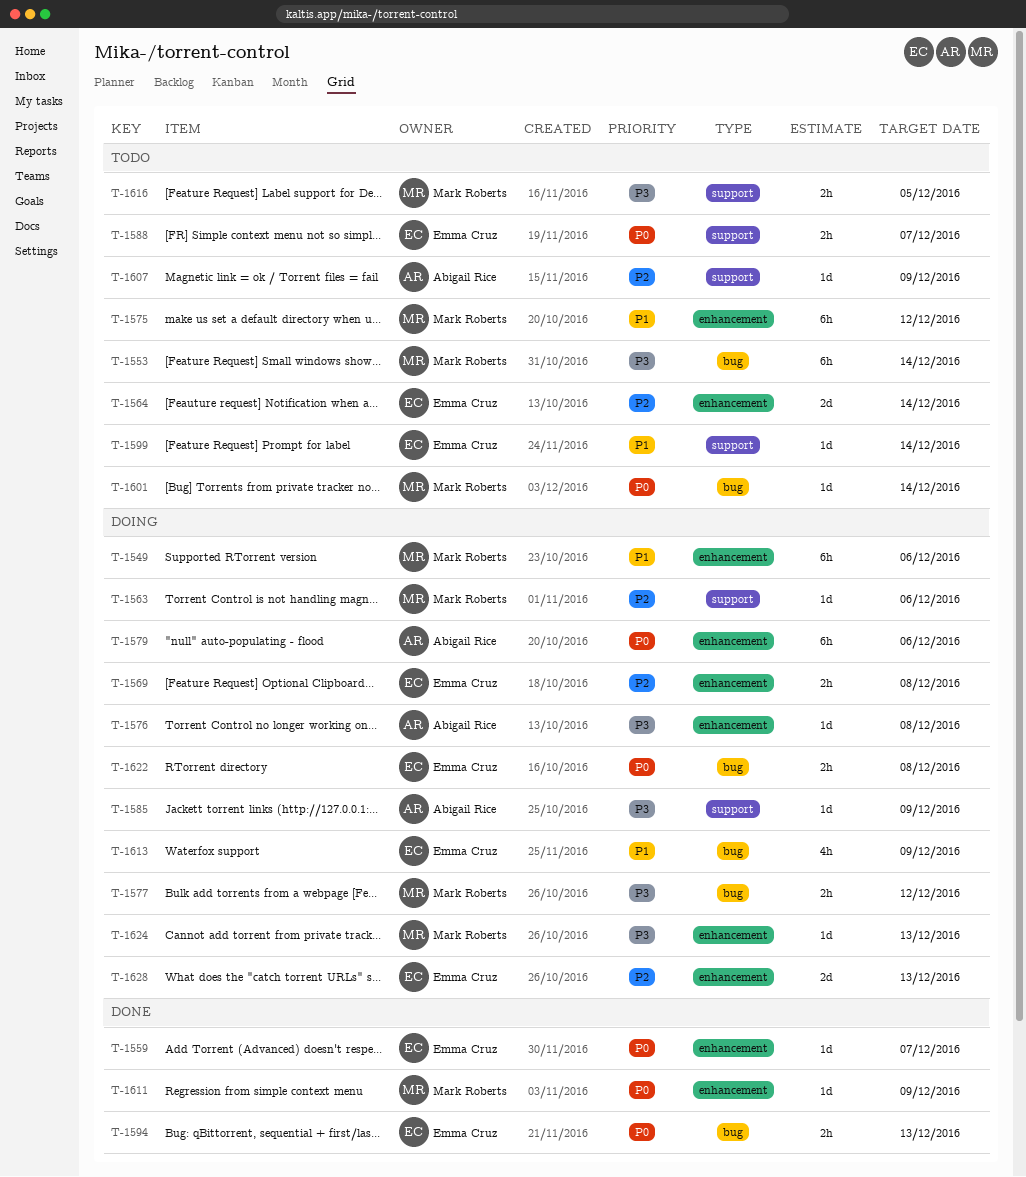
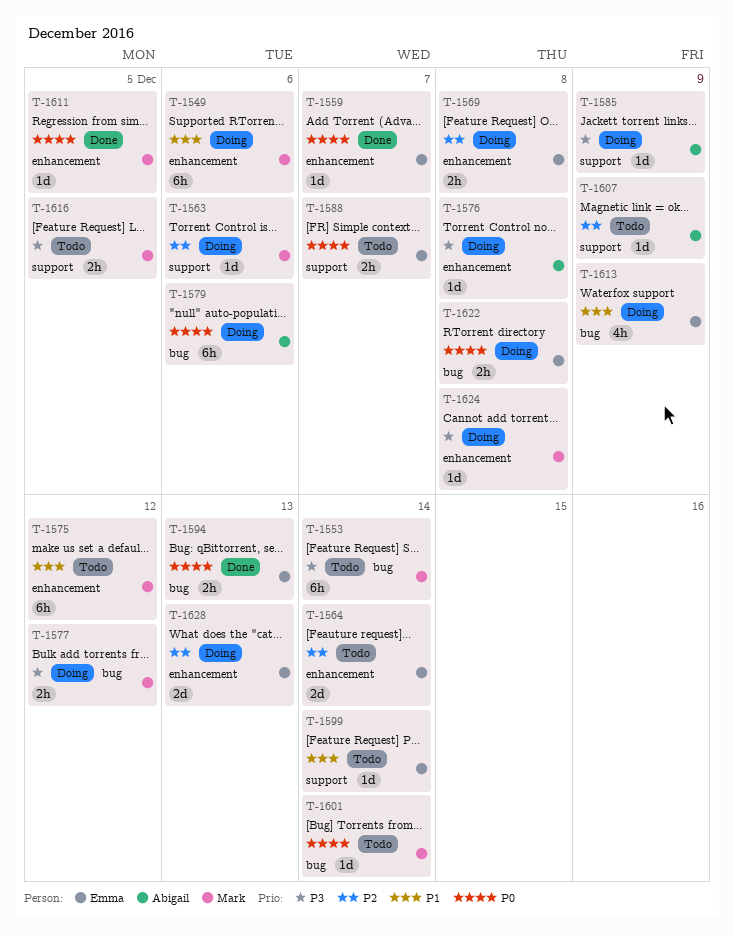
T-1579, label: enhancement -> bug
T-1611, due: Dec 9 -> Dec 5
T-1624, due: Dec 13 -> Dec 8

